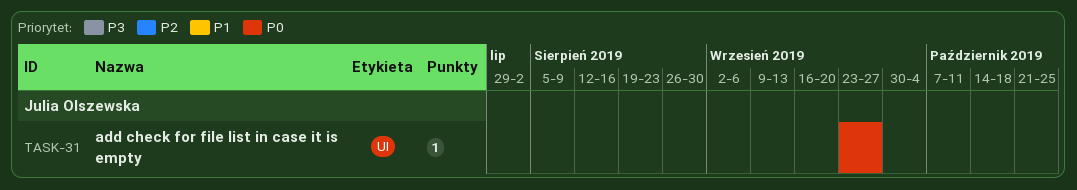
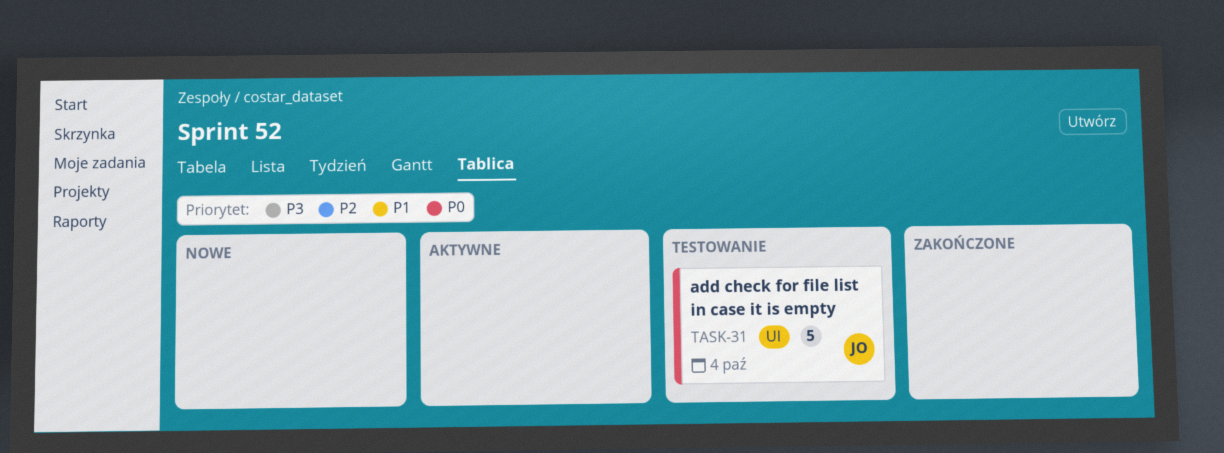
TASK-31, estimate: 1 -> 5
TASK-31, due: Sep 27 -> Oct 4

